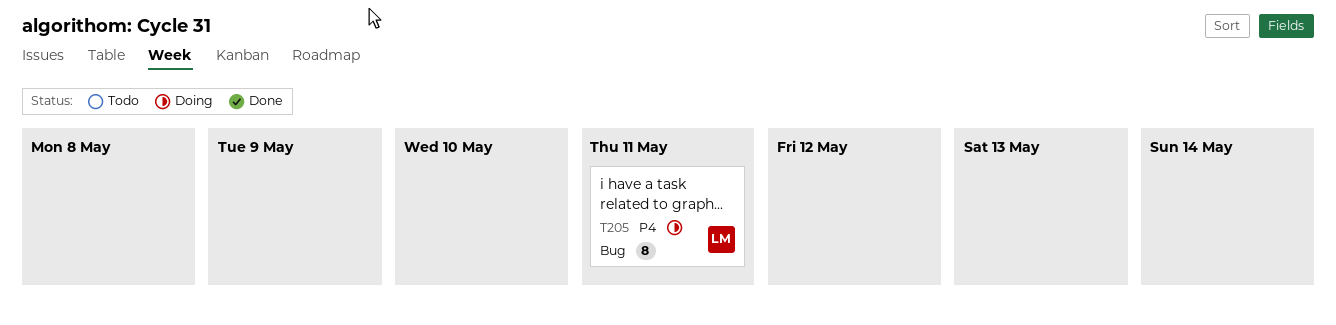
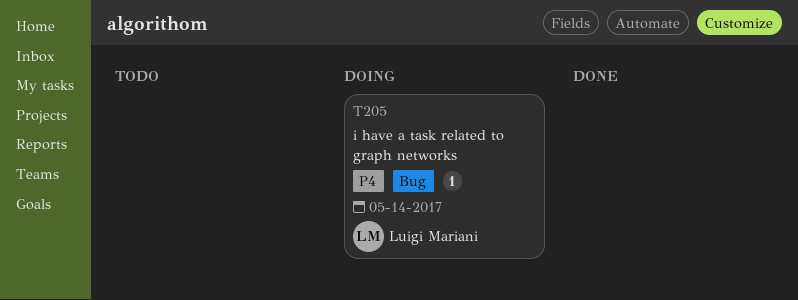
T205, estimate: 8 -> 1
T205, due: May 11 -> May 14

